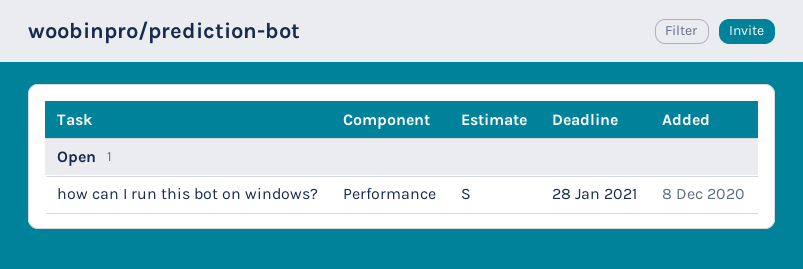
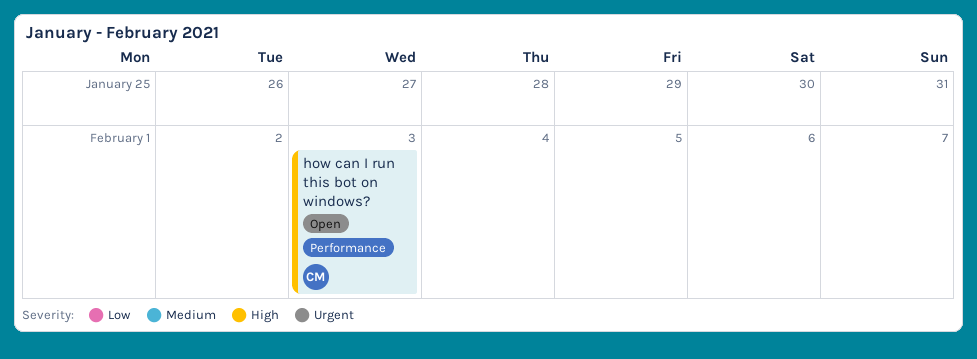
how can I run this bot on windows?, due: Jan 28 -> Feb 3

